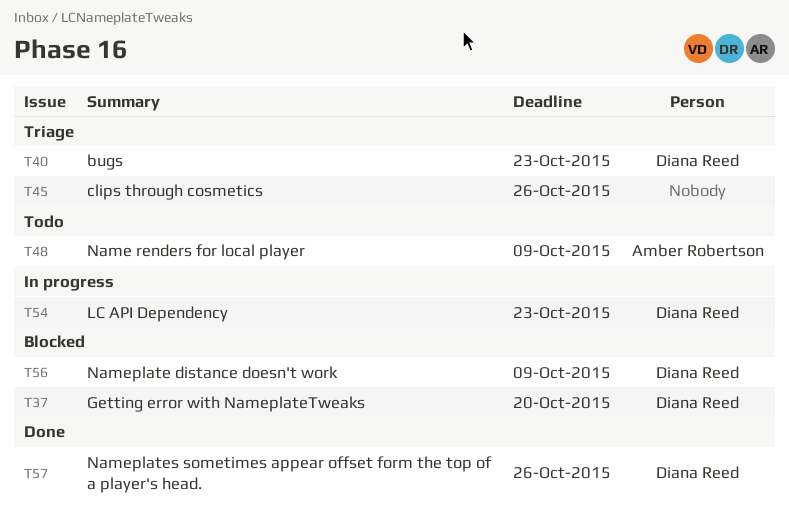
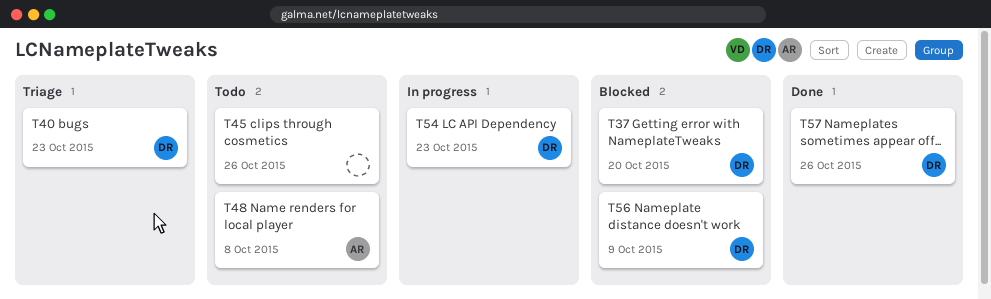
T45, status: Triage -> Todo
T48, due: Oct 9 -> Oct 8

